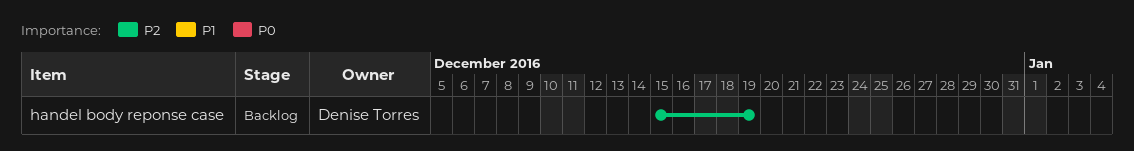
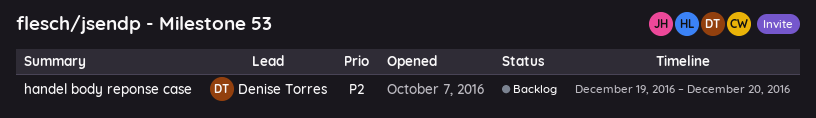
handel body reponse case, start: Dec 15 -> Dec 19
handel body reponse case, due: Dec 19 -> Dec 20

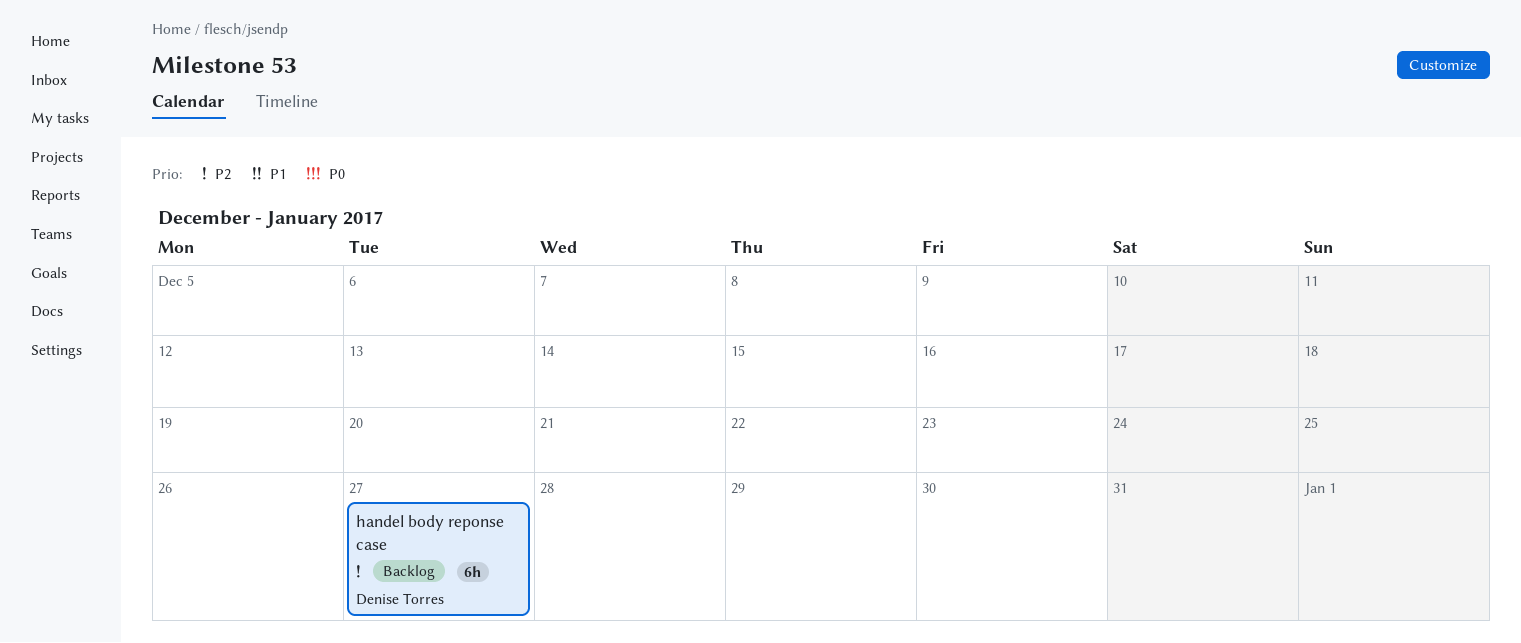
handel body reponse case, due: Dec 20 -> Dec 27

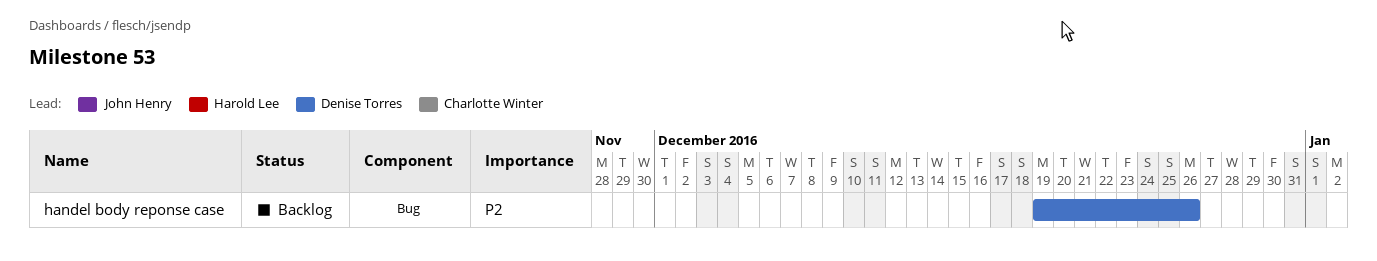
handel body reponse case, due: Dec 27 -> Dec 26

